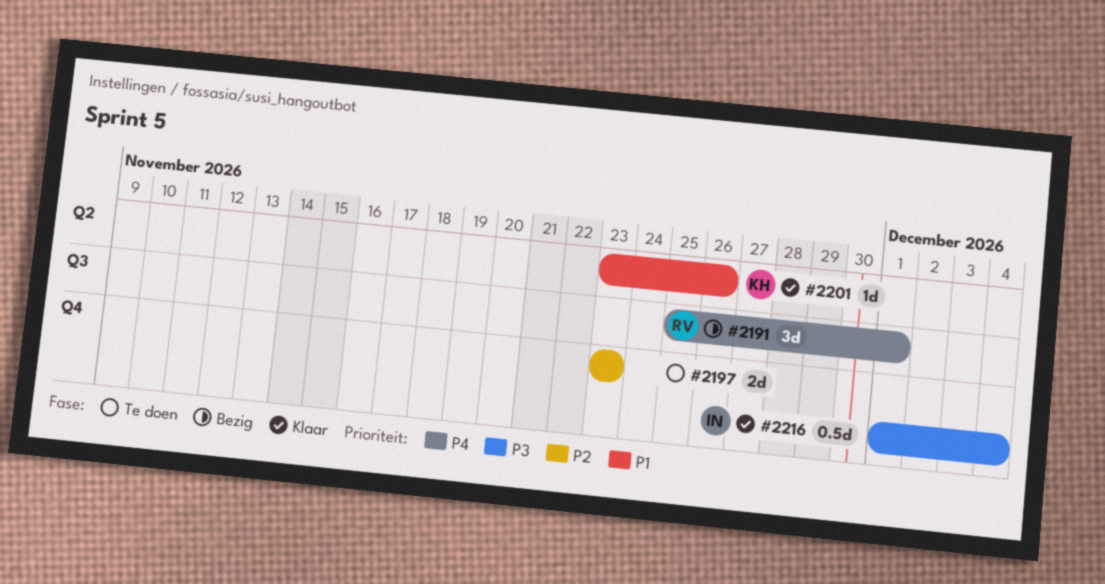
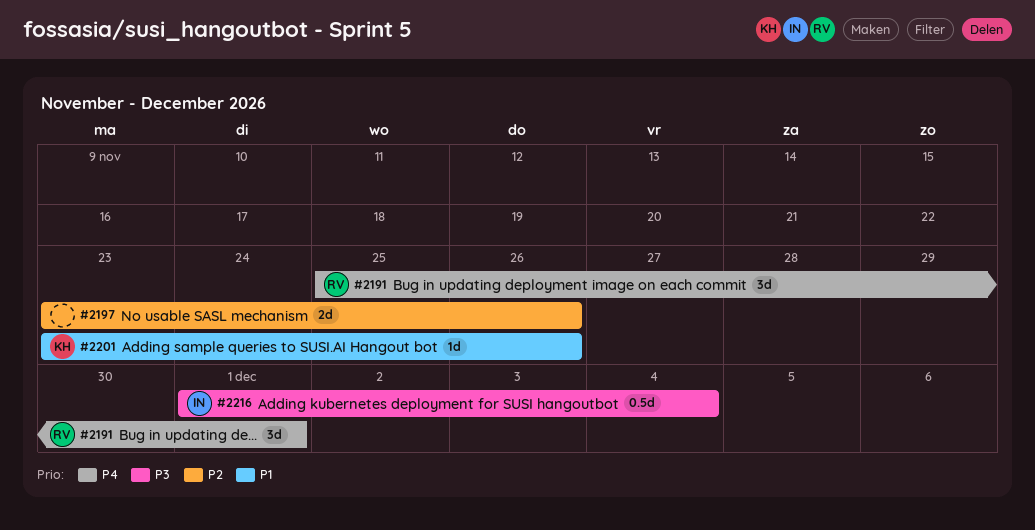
#2197, due: Nov 23 -> Nov 26

